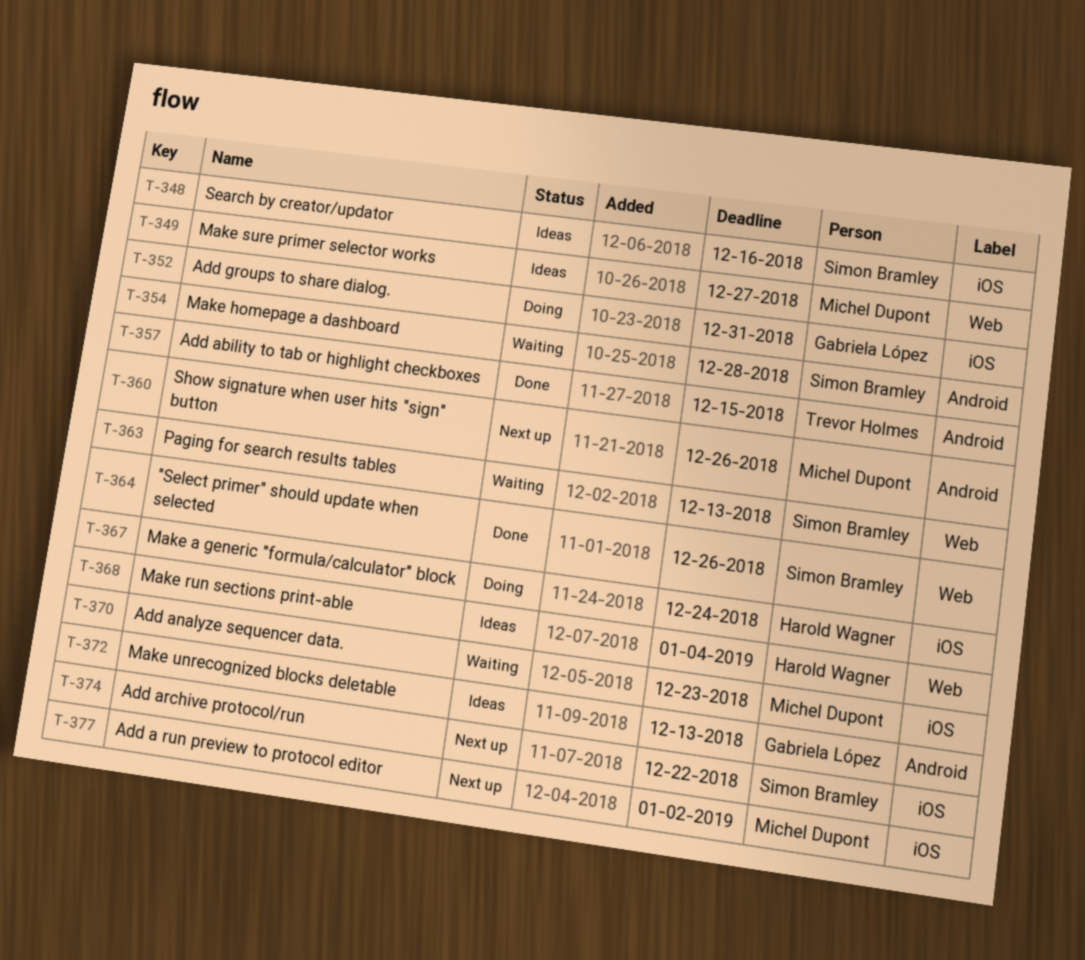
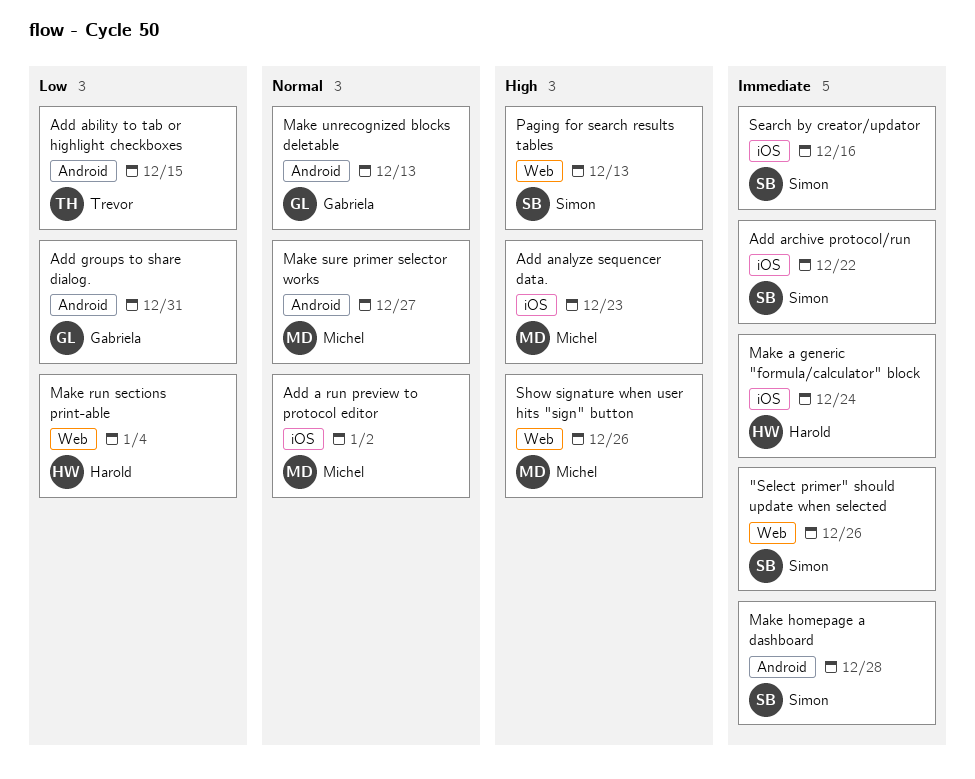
Add groups to share dialog., label: iOS -> Android
Make sure primer selector works, label: Web -> Android
Show signature when user hits "sign" button, label: Android -> Web

